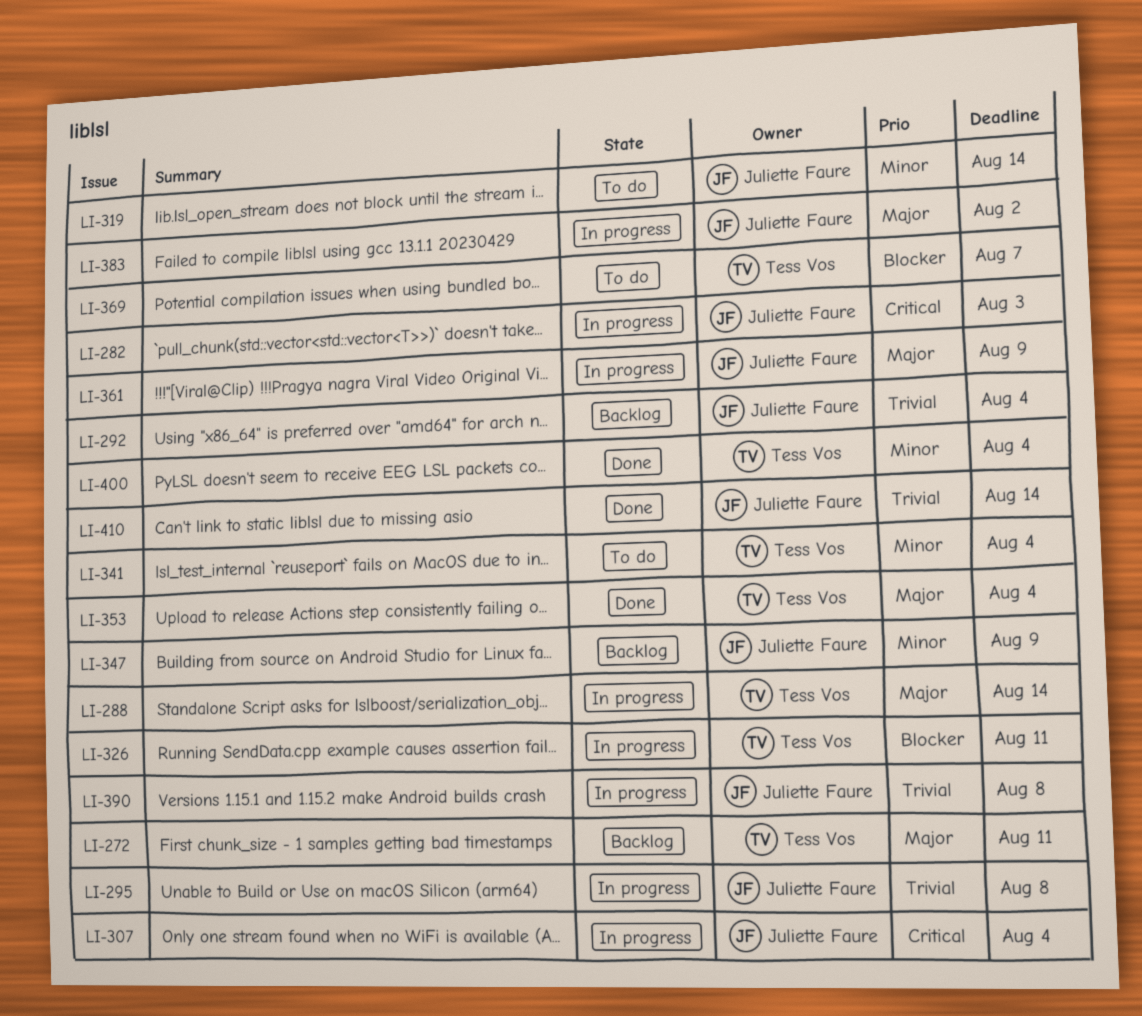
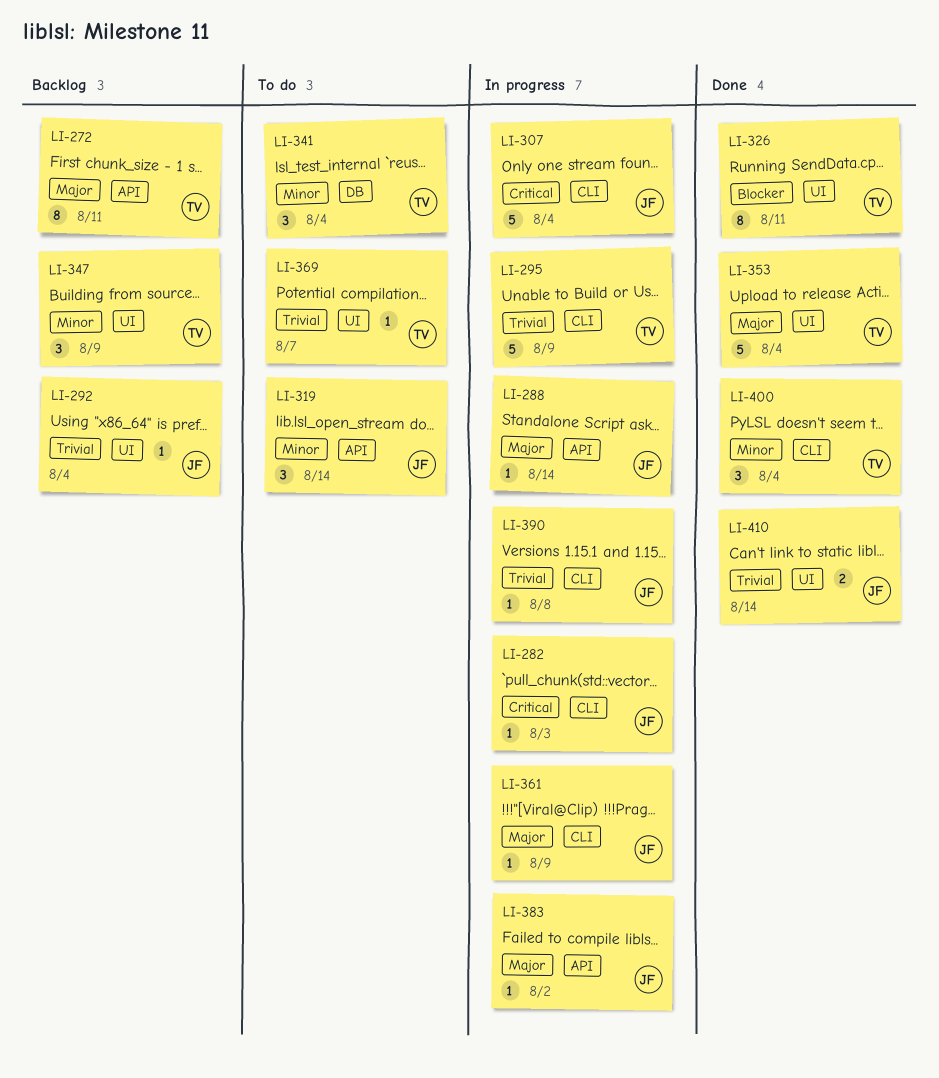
LI-288, owner: Tess Vos -> Juliette Faure
LI-295, owner: Juliette Faure -> Tess Vos
LI-295, due: Aug 8 -> Aug 9
LI-326, status: In progress -> Done
LI-347, owner: Juliette Faure -> Tess Vos
LI-369, priority: Blocker -> Trivial

